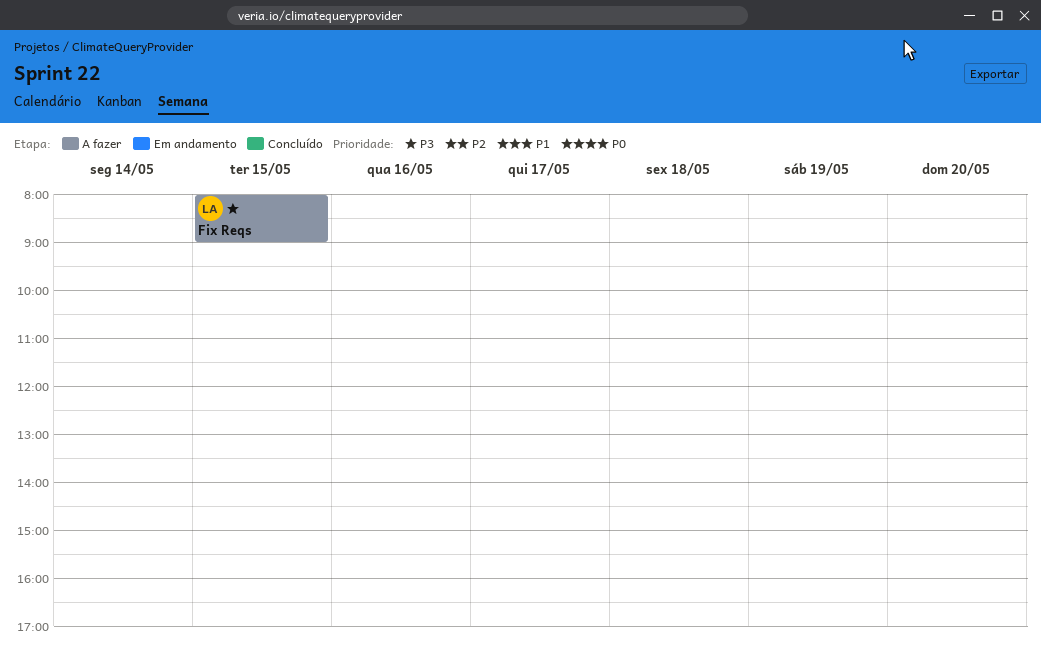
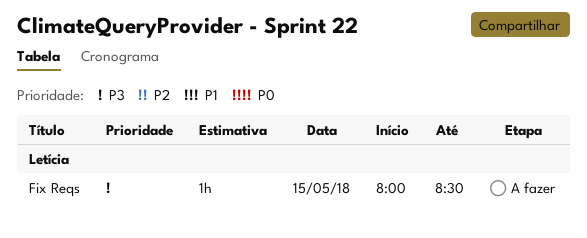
Fix Reqs, ends: 09:00 -> 08:30

